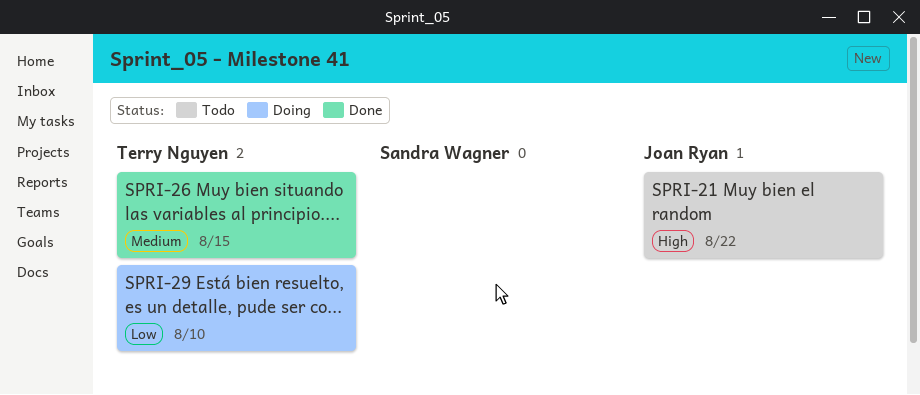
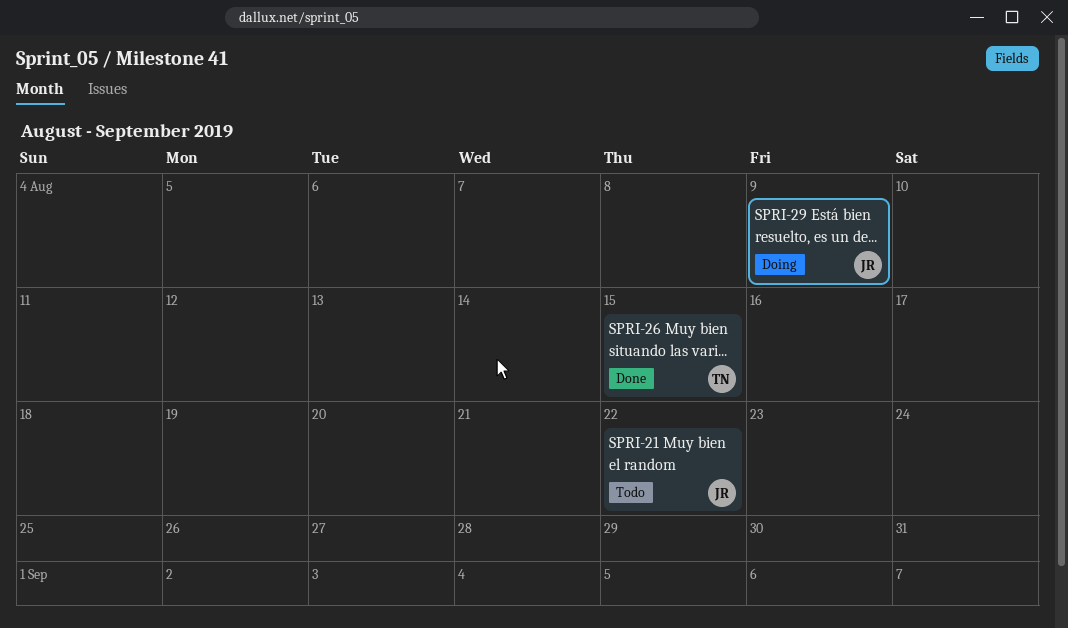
SPRI-29, owner: Terry Nguyen -> Joan Ryan
SPRI-29, due: Aug 10 -> Aug 9

